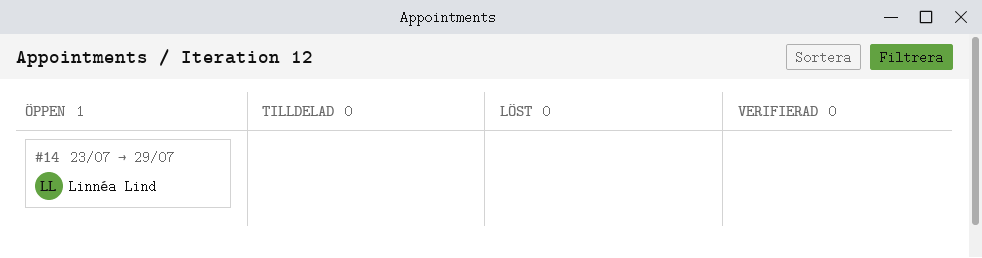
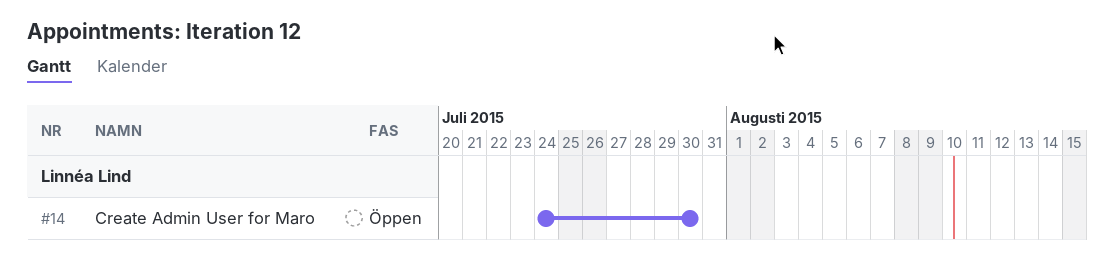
#14, start: Jul 23 -> Jul 24
#14, due: Jul 29 -> Jul 30

